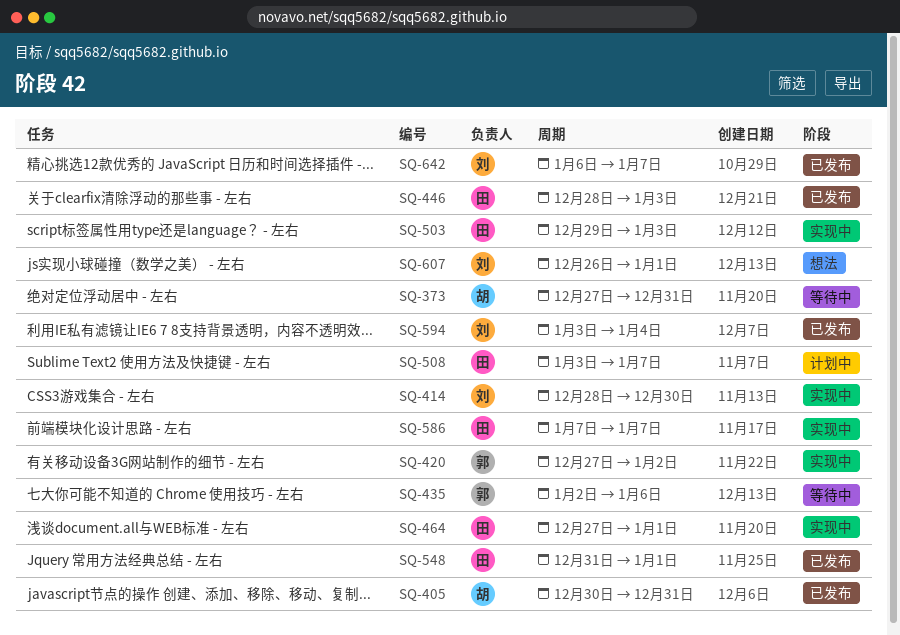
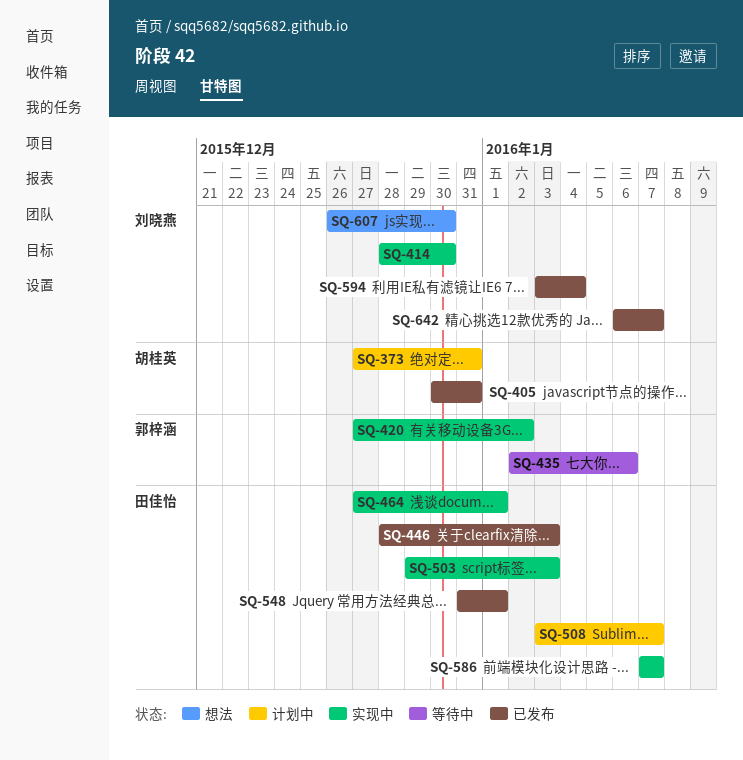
SQ-373, status: 等待中 -> 计划中
SQ-607, due: Jan 1 -> Dec 30

